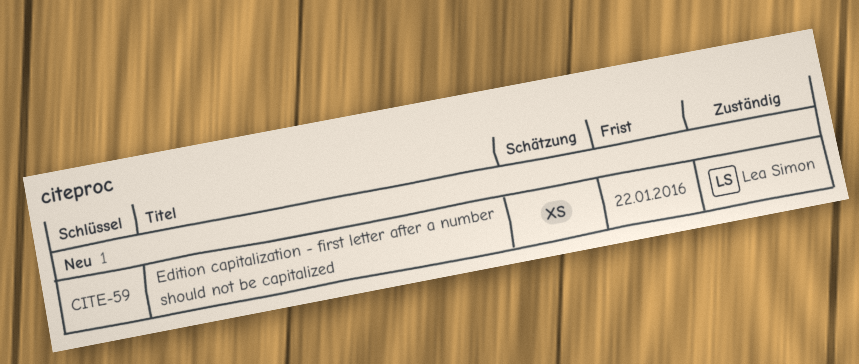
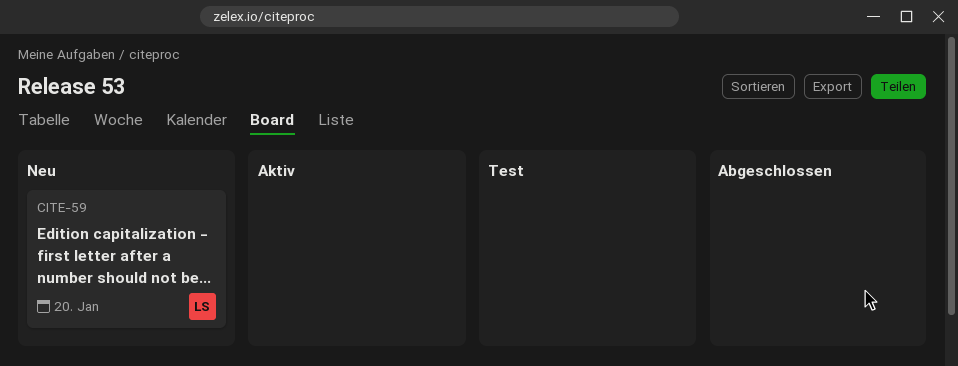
CITE-59, due: Jan 22 -> Jan 20

